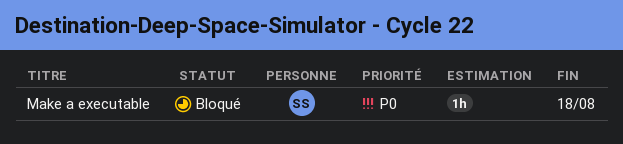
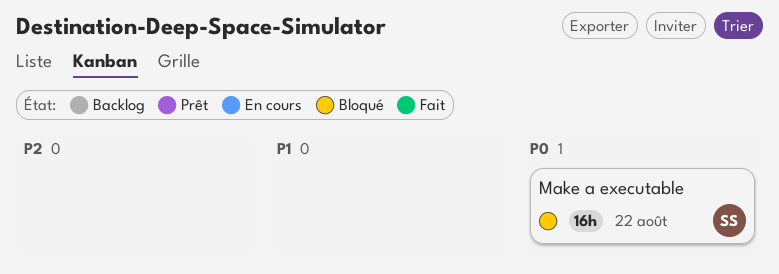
Make a executable, estimate: 1h -> 16h
Make a executable, due: Aug 18 -> Aug 22

